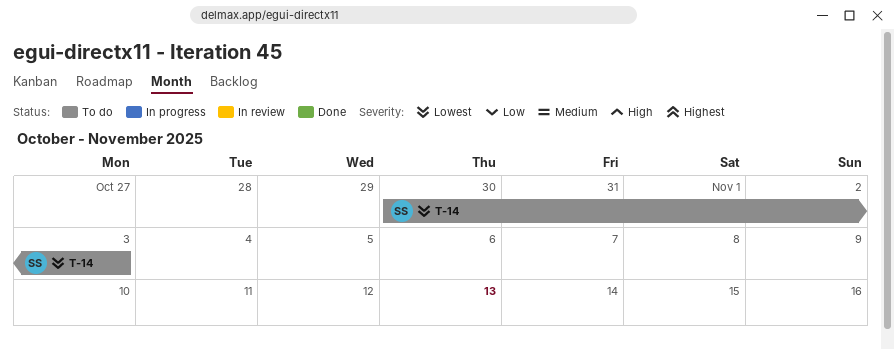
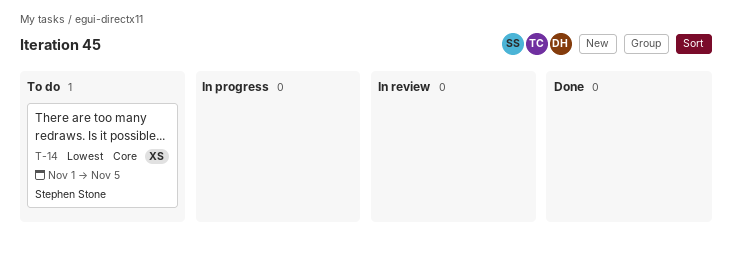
T-14, start: Oct 30 -> Nov 1
T-14, due: Nov 3 -> Nov 5

